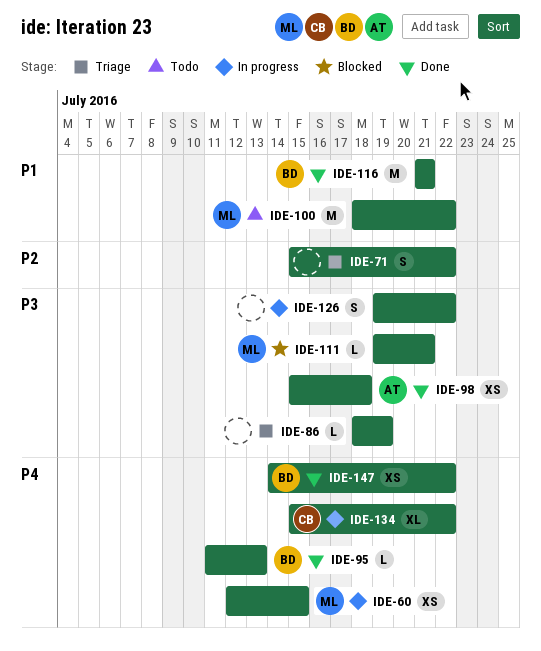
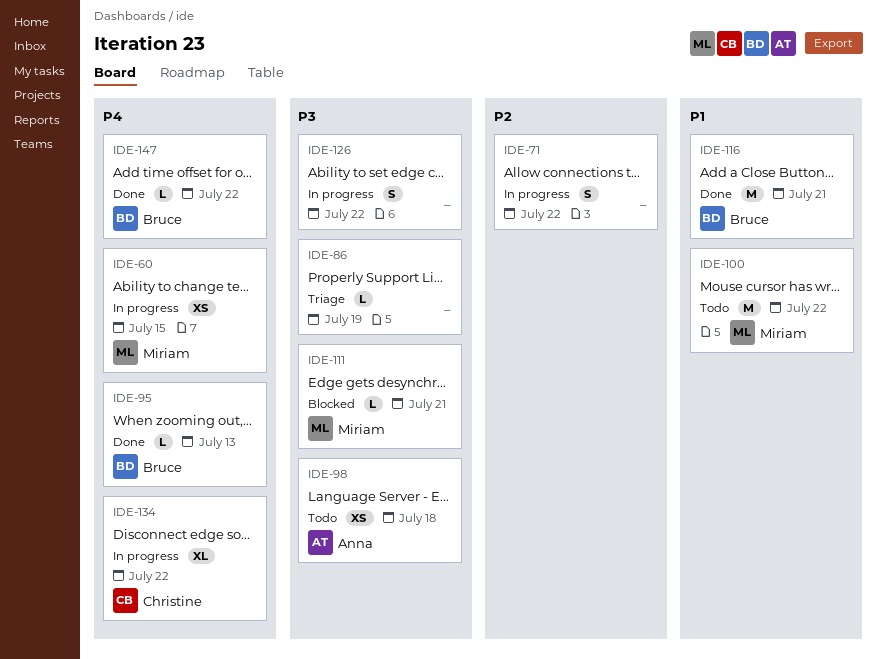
IDE-71, status: Triage -> In progress
IDE-98, status: Done -> Todo
IDE-147, estimate: XS -> L

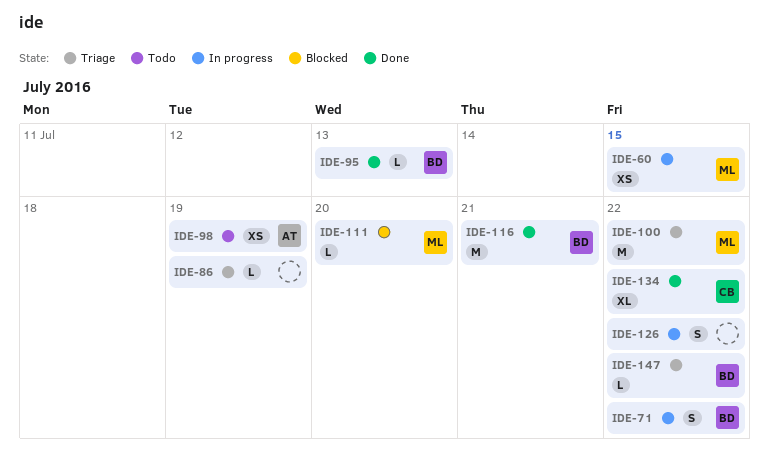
IDE-71, owner: none -> Bruce
IDE-98, due: Jul 18 -> Jul 19
IDE-100, status: Todo -> Triage
IDE-111, due: Jul 21 -> Jul 20
IDE-134, status: In progress -> Done
IDE-147, status: Done -> Triage

